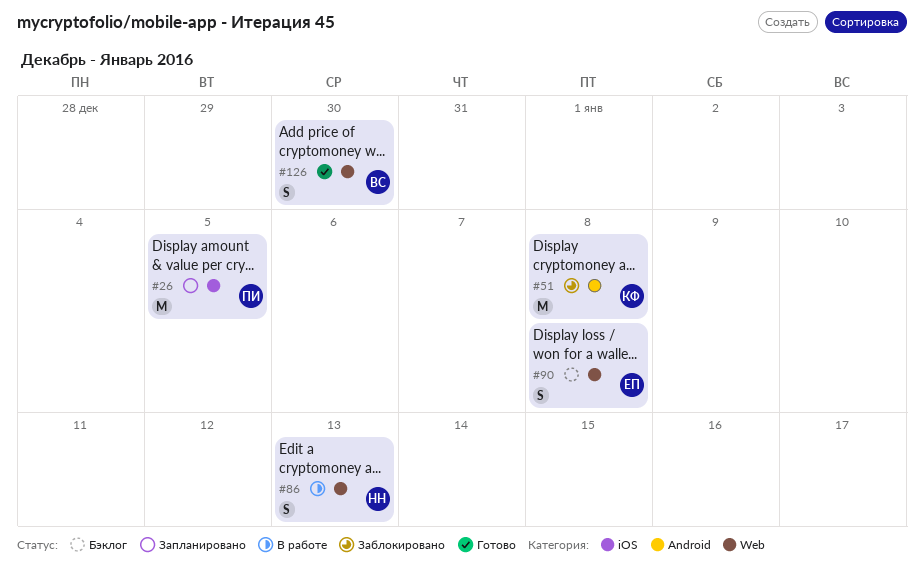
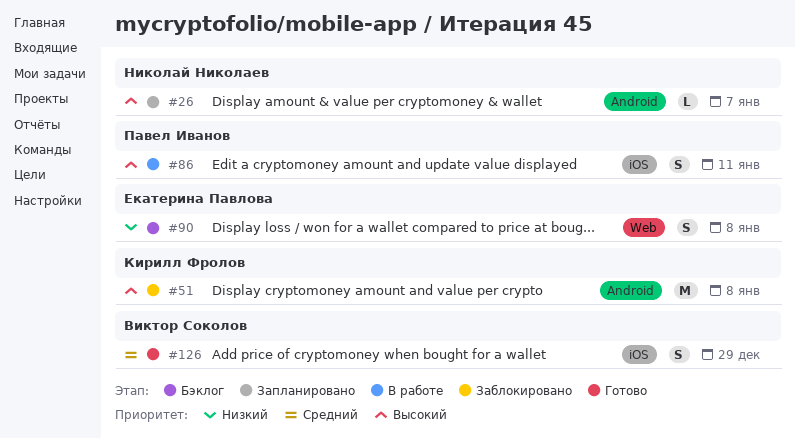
#26, owner: Павел Иванов -> Николай Николаев
#26, label: iOS -> Android
#26, estimate: M -> L
#26, due: Jan 5 -> Jan 7
#86, owner: Николай Николаев -> Павел Иванов
#86, label: Web -> iOS
#86, due: Jan 13 -> Jan 11
#126, label: Web -> iOS
#126, due: Dec 30 -> Dec 29

